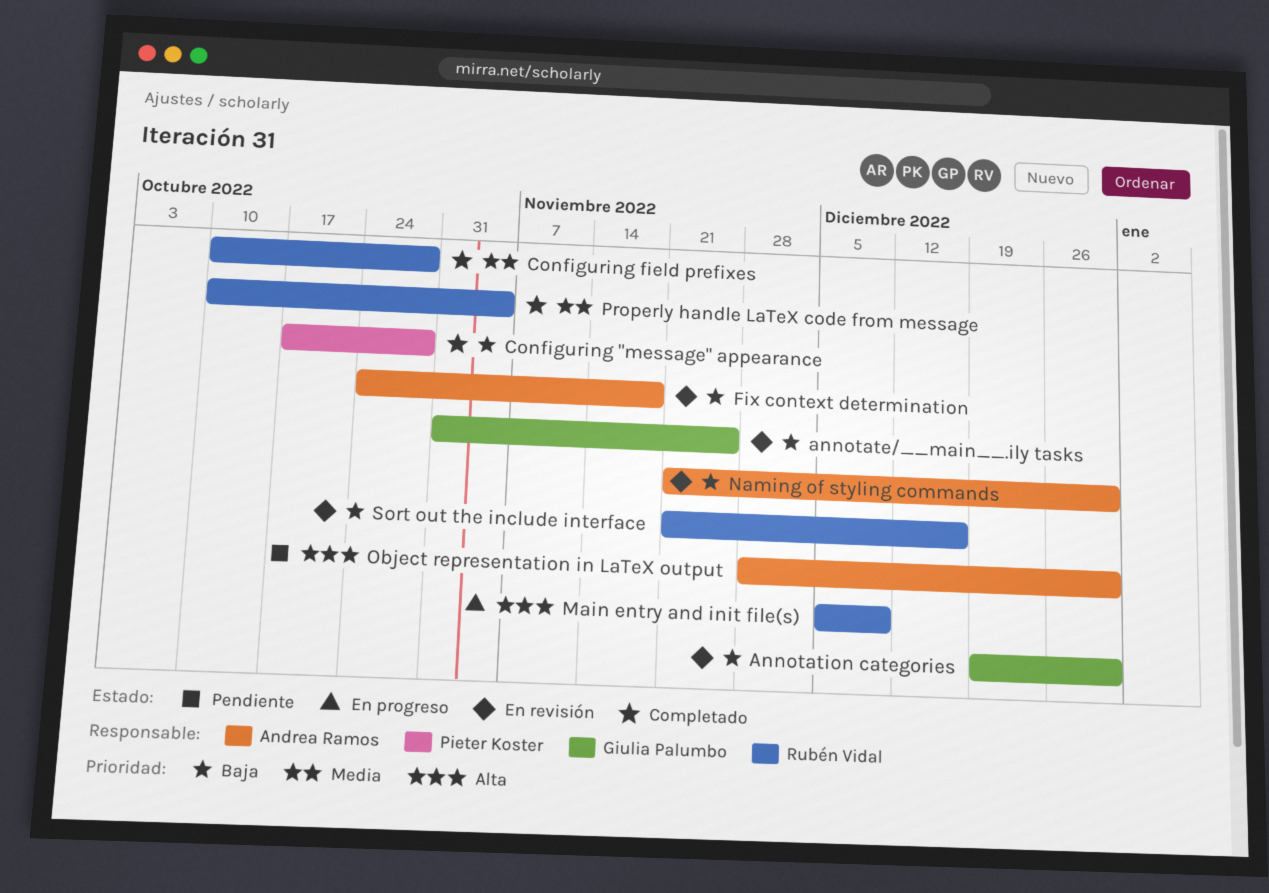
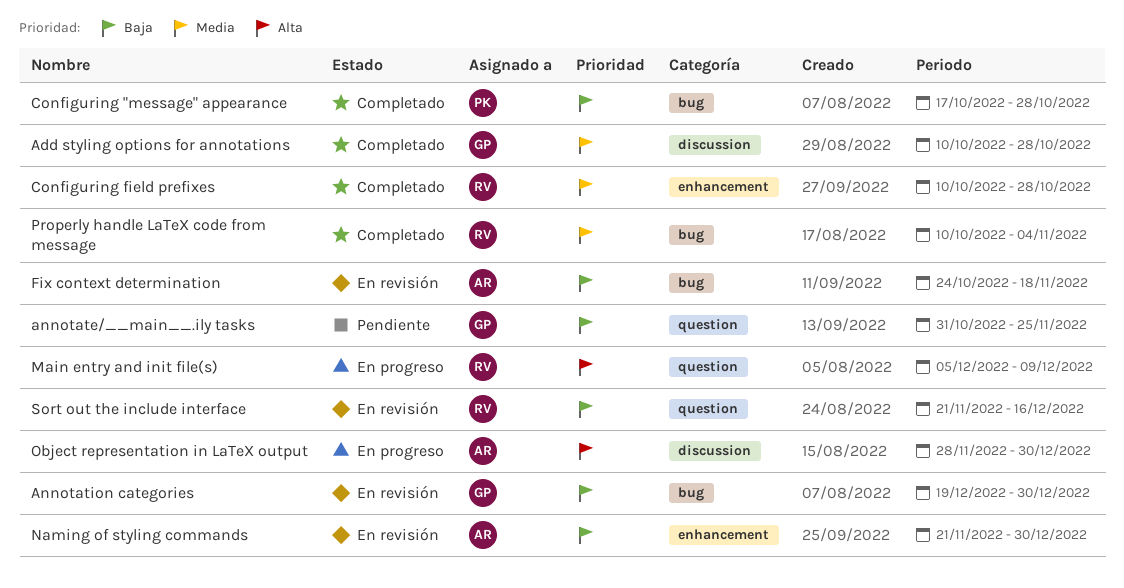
Add styling options for annotations: none -> present
annotate/__main__.ily tasks, status: En revisión -> Pendiente
Object representation in LaTeX output, status: Pendiente -> En progreso

